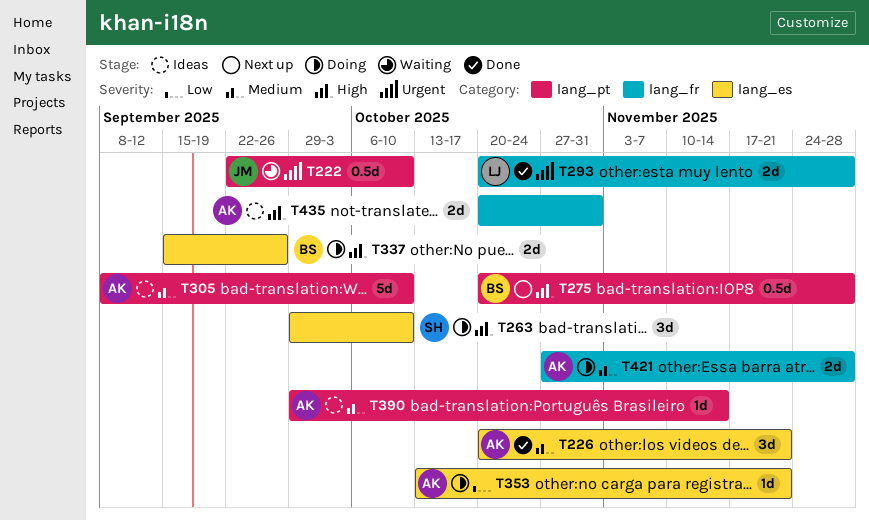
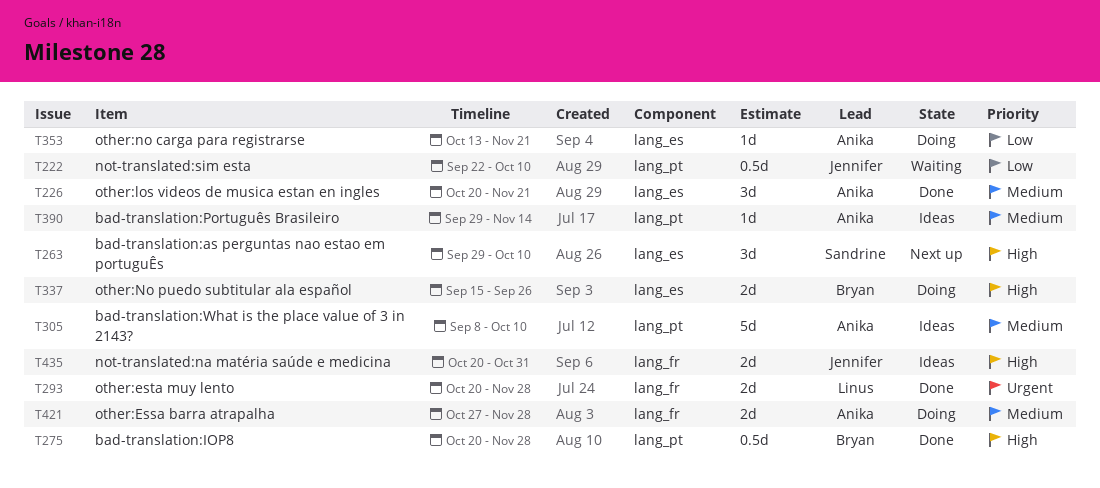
T222, priority: Urgent -> Low
T263, status: Doing -> Next up
T275, status: Next up -> Done
T435, owner: Anika -> Jennifer

